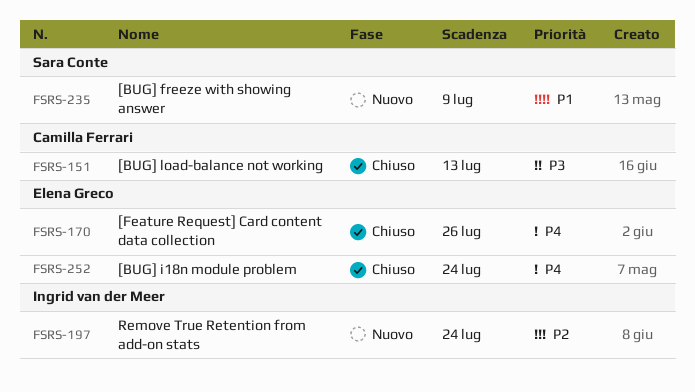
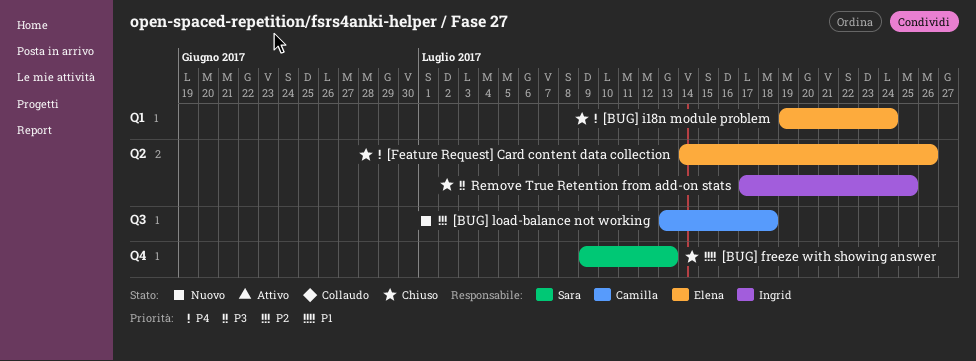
[BUG] freeze with showing answer, status: Nuovo -> Chiuso
[BUG] freeze with showing answer, due: Jul 9 -> Jul 13
[BUG] load-balance not working, status: Chiuso -> Nuovo
[BUG] load-balance not working, priority: P3 -> P2
[BUG] load-balance not working, due: Jul 13 -> Jul 18
Remove True Retention from add-on stats, status: Nuovo -> Chiuso
Remove True Retention from add-on stats, priority: P2 -> P3
Remove True Retention from add-on stats, due: Jul 24 -> Jul 25

